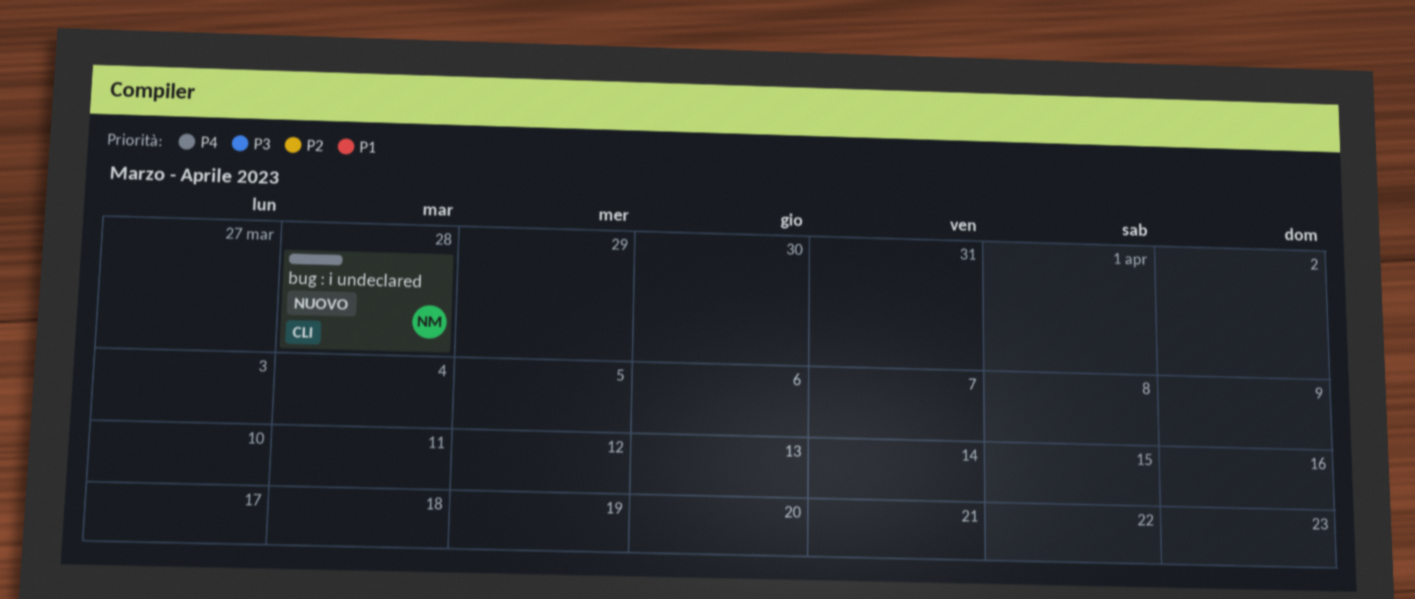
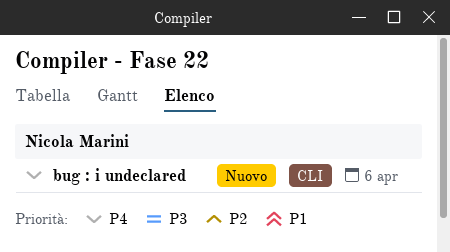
bug : i undeclared, due: Mar 28 -> Apr 6

